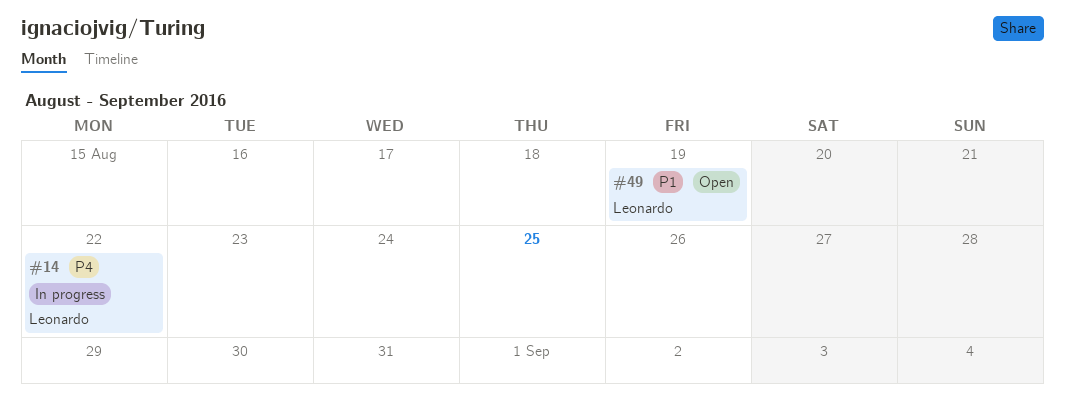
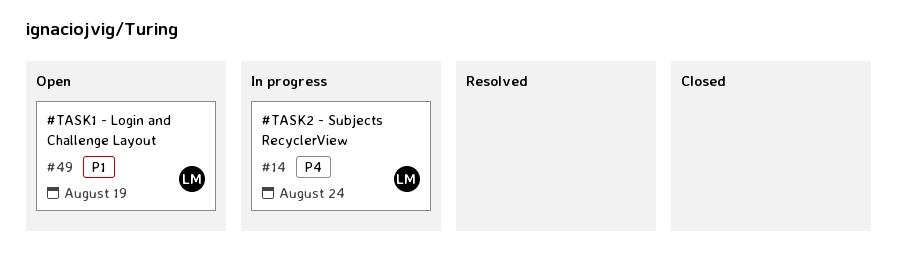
#14, due: Aug 22 -> Aug 24

